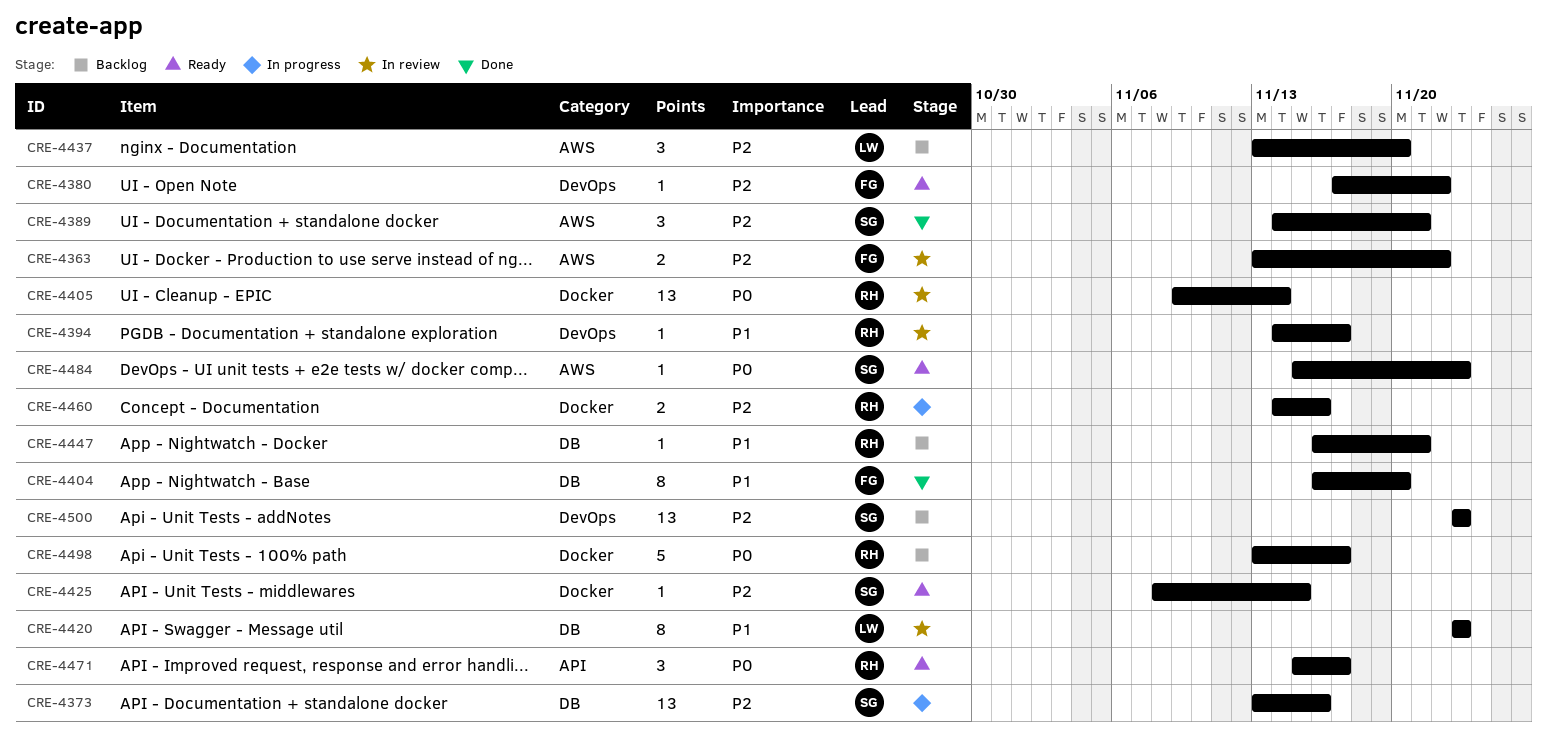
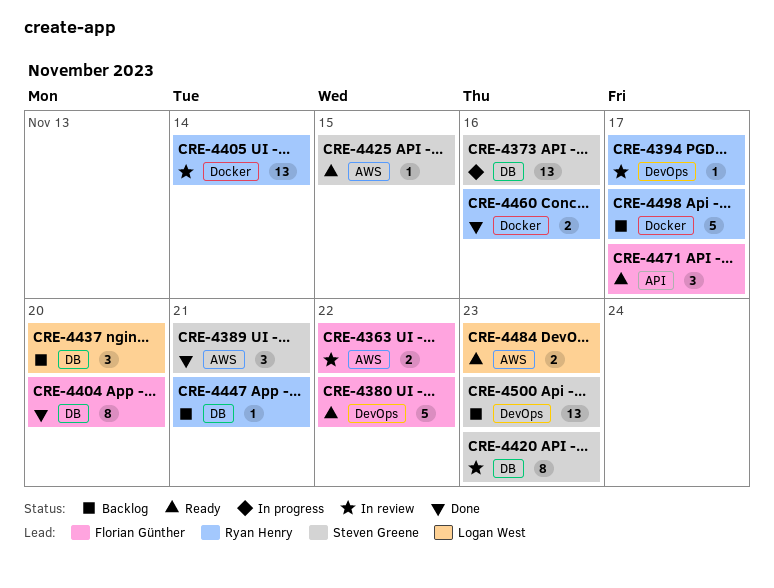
CRE-4380, estimate: 1 -> 5
CRE-4420, owner: Logan West -> Steven Greene
CRE-4425, label: Docker -> AWS
CRE-4437, label: AWS -> DB
CRE-4460, status: In progress -> Done
CRE-4471, owner: Ryan Henry -> Florian Günther
CRE-4484, owner: Steven Greene -> Logan West
CRE-4484, estimate: 1 -> 2

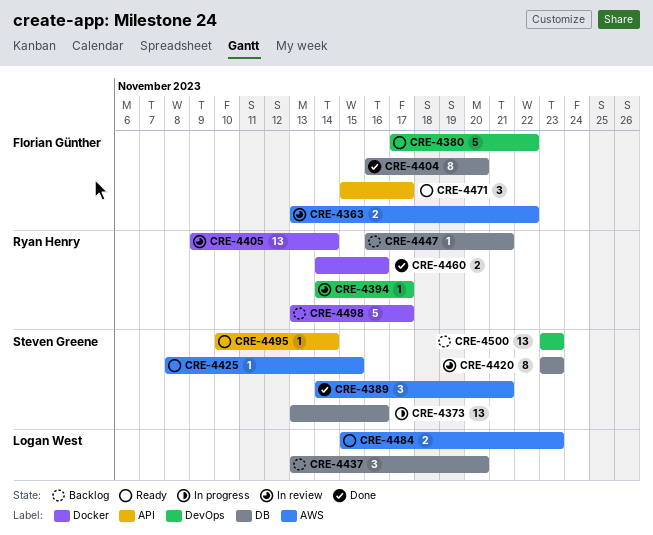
CRE-4495: none -> present

